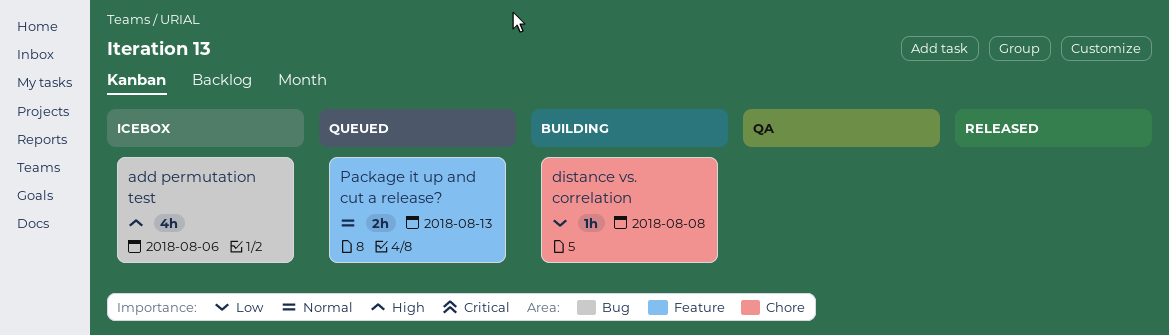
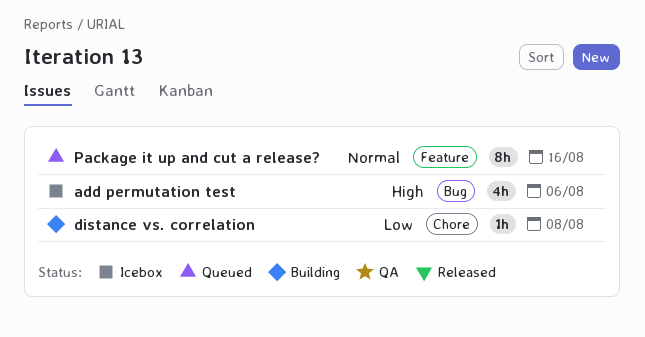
Package it up and cut a release?, estimate: 2h -> 8h
Package it up and cut a release?, due: Aug 13 -> Aug 16

